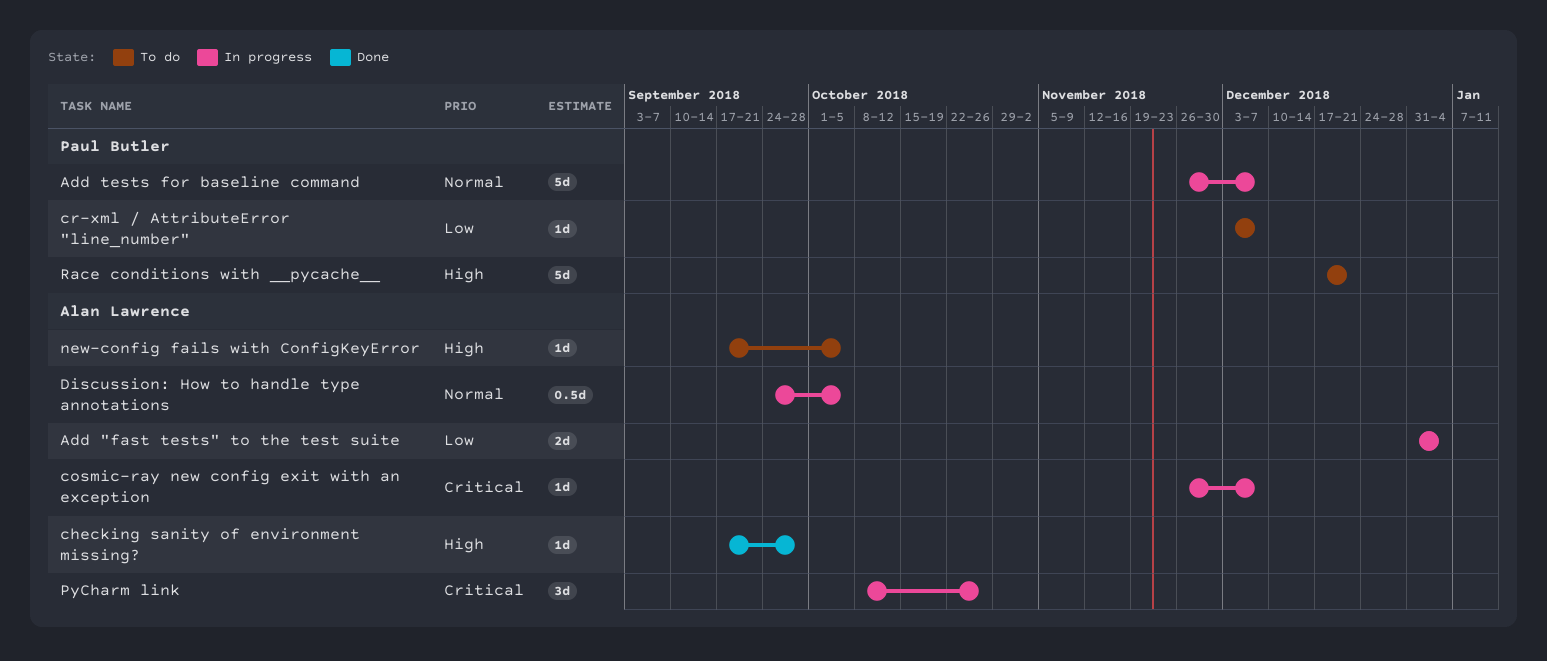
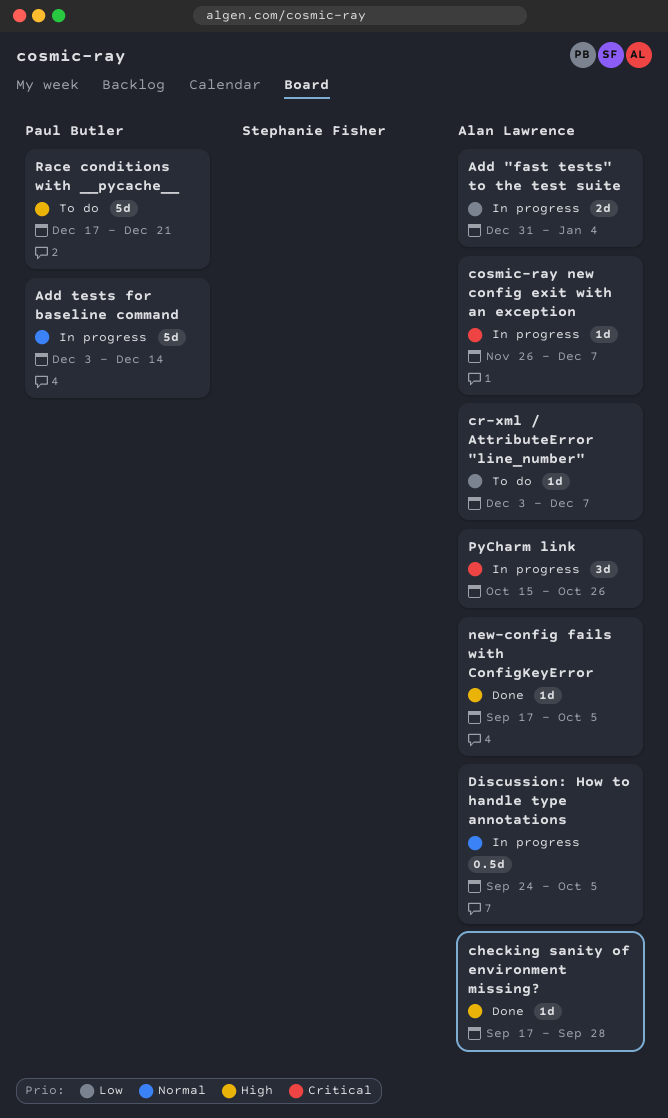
Add tests for baseline command, start: Nov 26 -> Dec 3
Add tests for baseline command, due: Dec 7 -> Dec 14
cr-xml / AttributeError "line_number", owner: Paul Butler -> Alan Lawrence
new-config fails with ConfigKeyError, status: To do -> Done
PyCharm link, start: Oct 8 -> Oct 15

